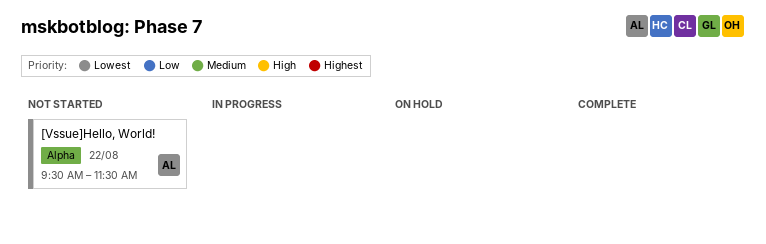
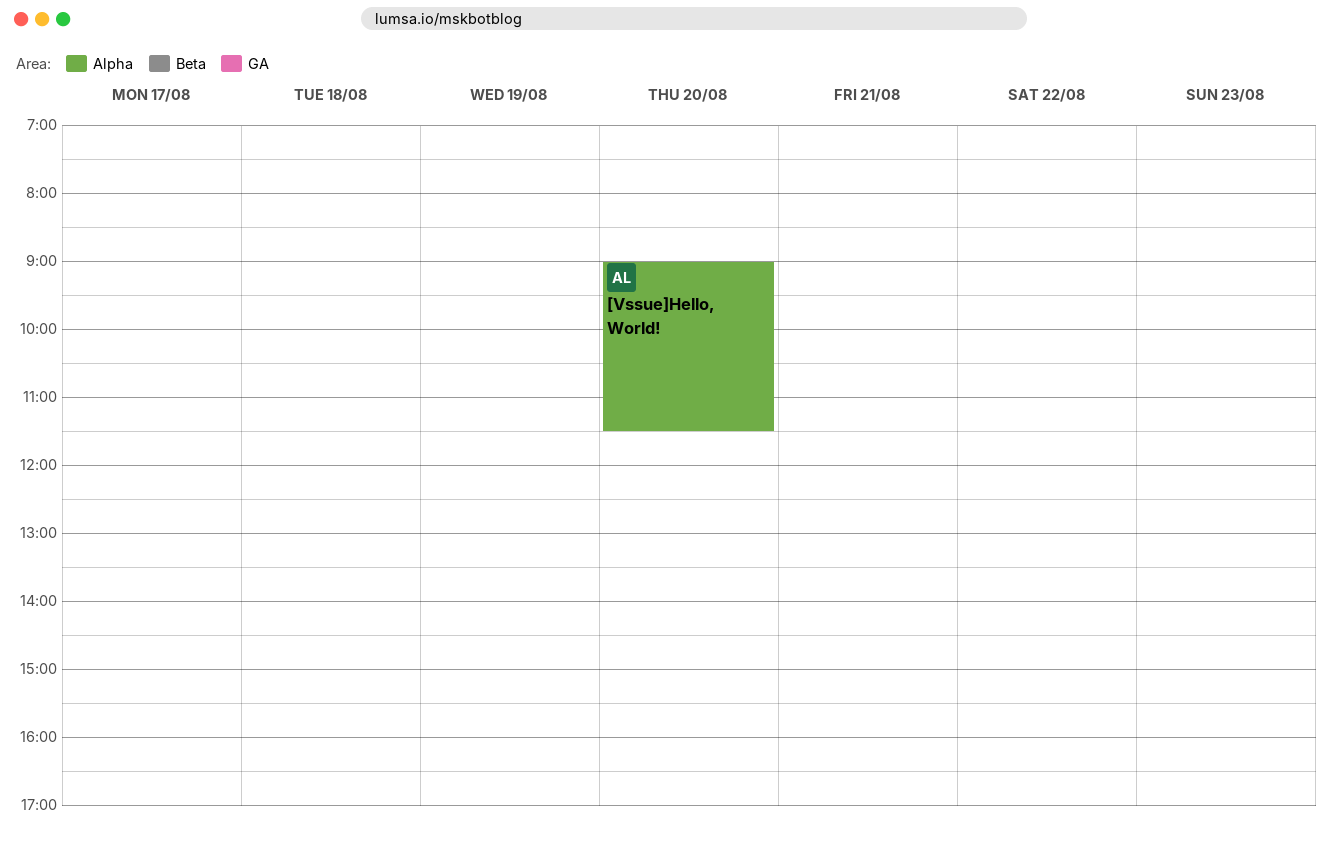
[Vssue]Hello, World!, day: Aug 22 -> Aug 20
[Vssue]Hello, World!, begins: 09:30 -> 09:00

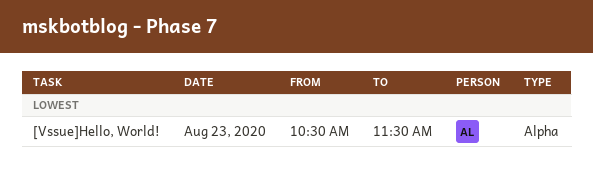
[Vssue]Hello, World!, day: Aug 20 -> Aug 23
[Vssue]Hello, World!, begins: 09:00 -> 10:30

